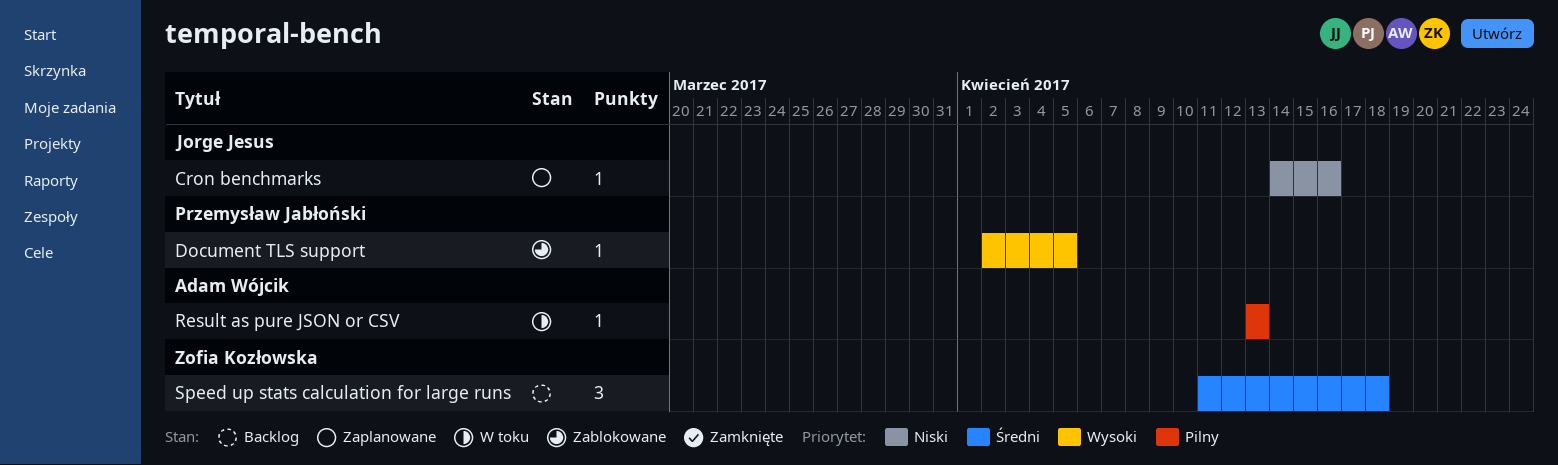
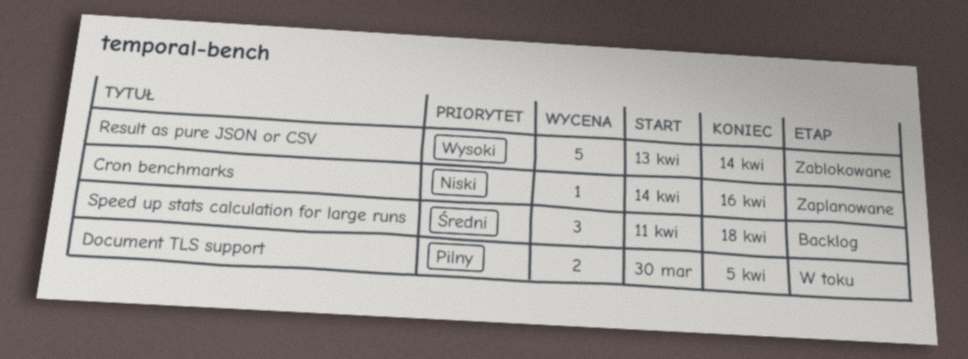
Document TLS support, status: Zablokowane -> W toku
Document TLS support, priority: Wysoki -> Pilny
Document TLS support, estimate: 1 -> 2
Document TLS support, start: Apr 2 -> Mar 30
Result as pure JSON or CSV, status: W toku -> Zablokowane
Result as pure JSON or CSV, priority: Pilny -> Wysoki
Result as pure JSON or CSV, estimate: 1 -> 5
Result as pure JSON or CSV, due: Apr 13 -> Apr 14

